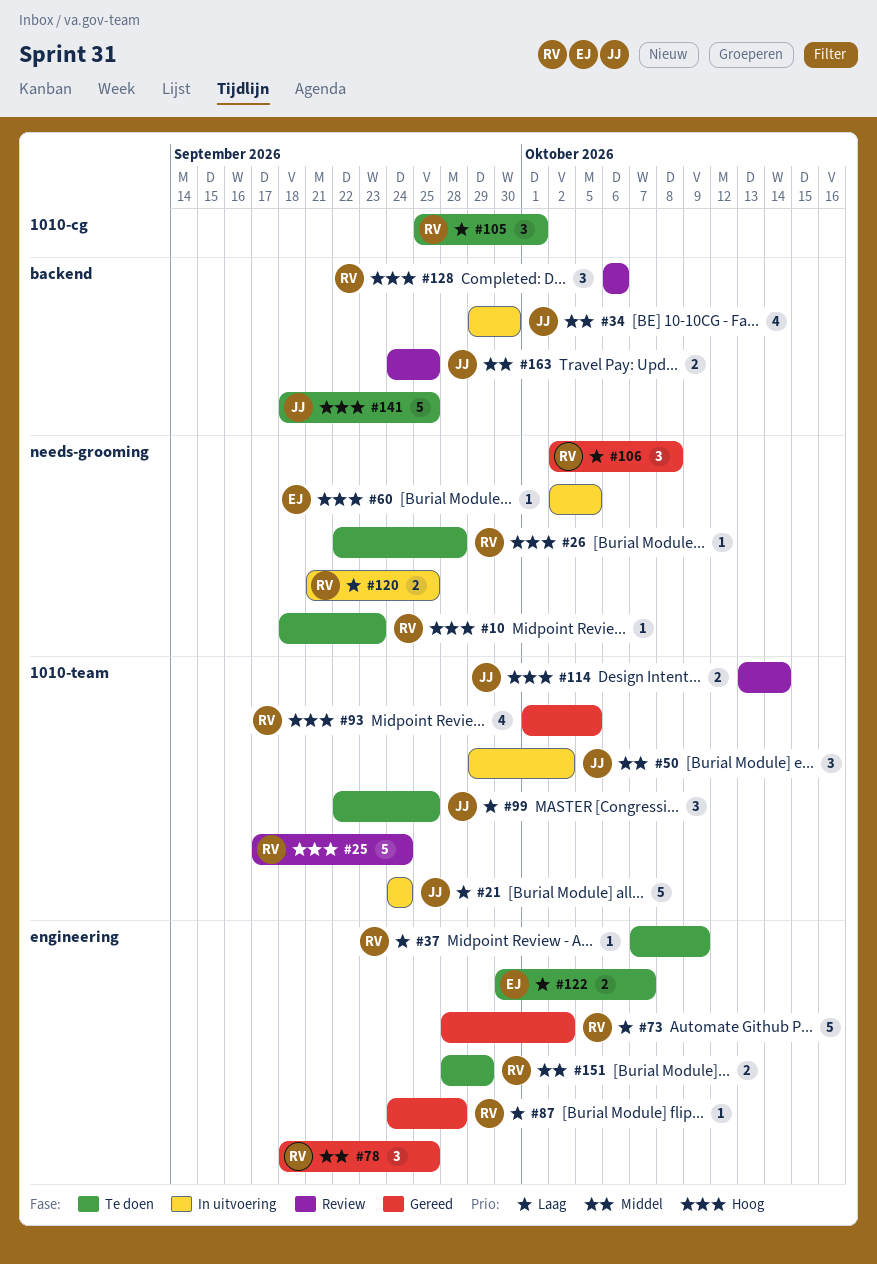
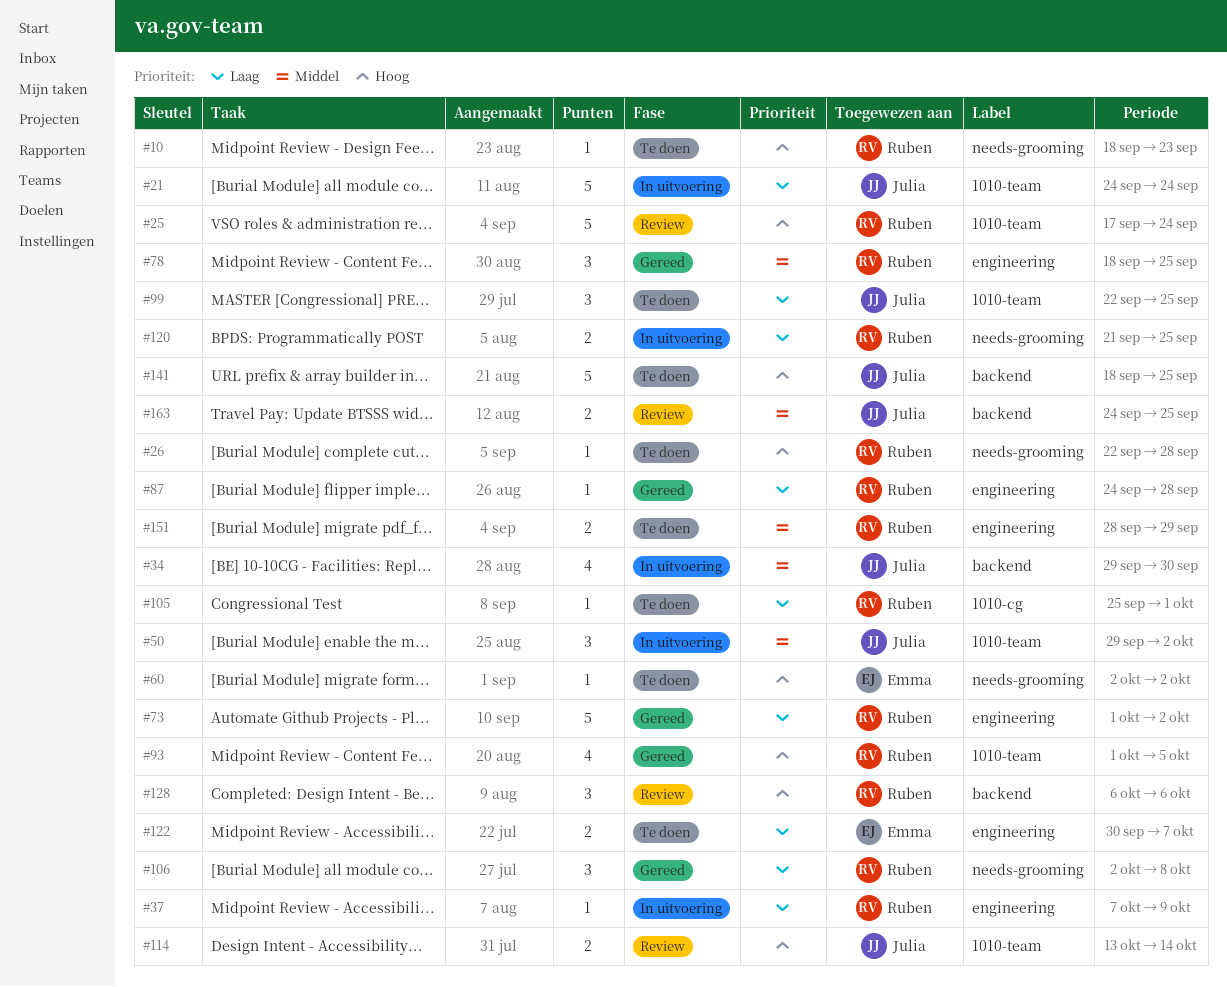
#37, status: Te doen -> In uitvoering
#60, status: In uitvoering -> Te doen
#60, due: Oct 5 -> Oct 2
#73, start: Sep 28 -> Oct 1
#105, estimate: 3 -> 1

